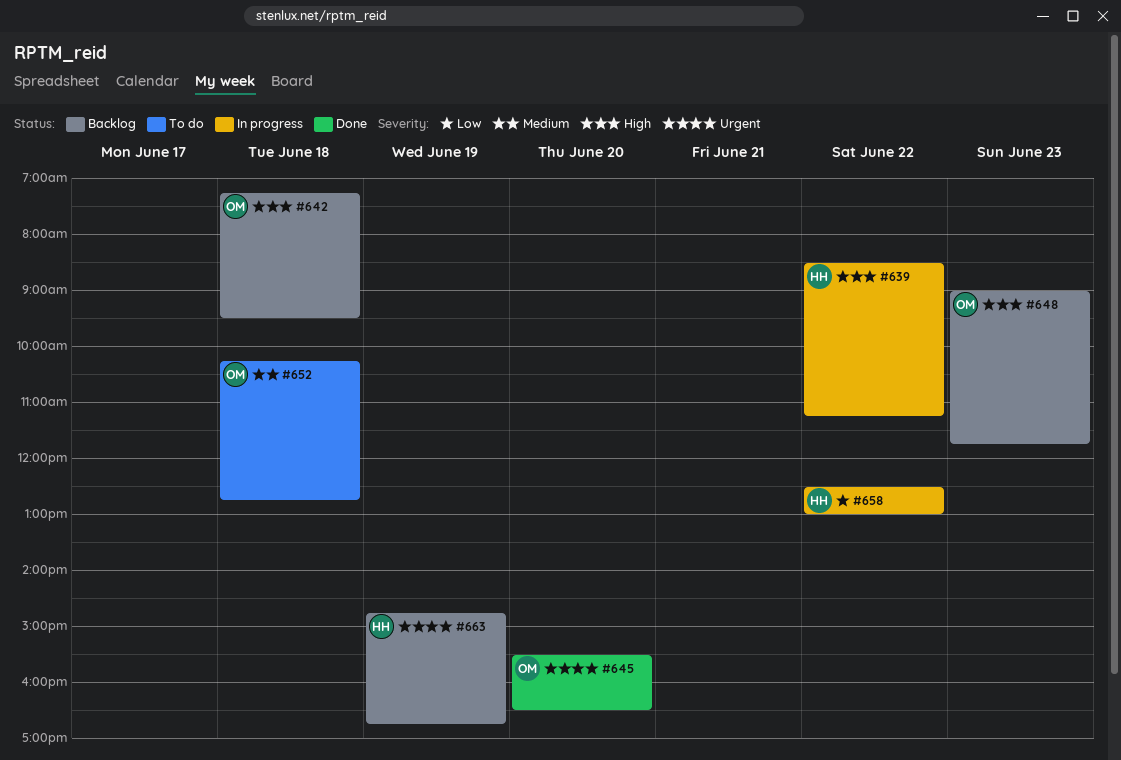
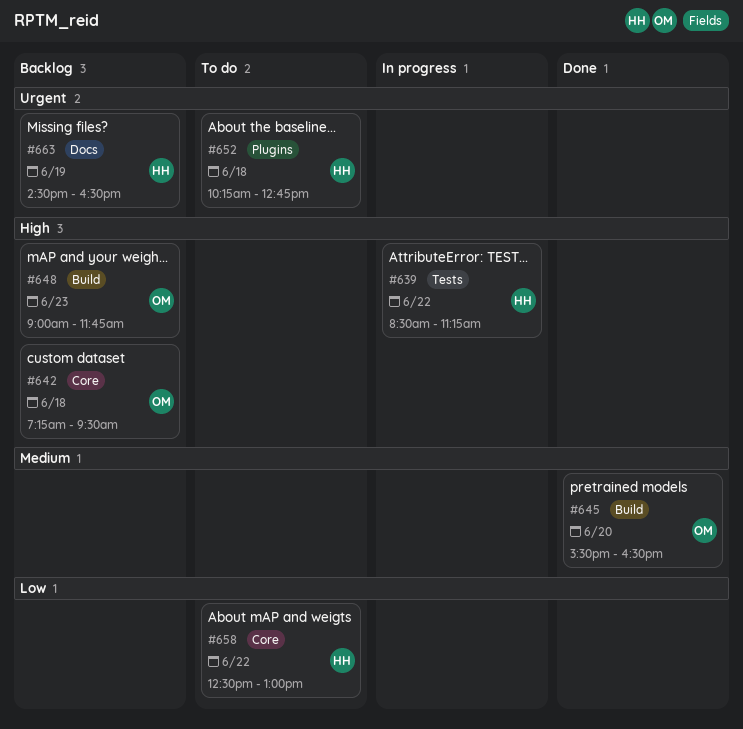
#645, priority: Urgent -> Medium
#652, owner: OM -> HH
#652, priority: Medium -> Urgent
#658, status: In progress -> To do
#663, begins: 14:45 -> 14:30
#663, ends: 16:45 -> 16:30

